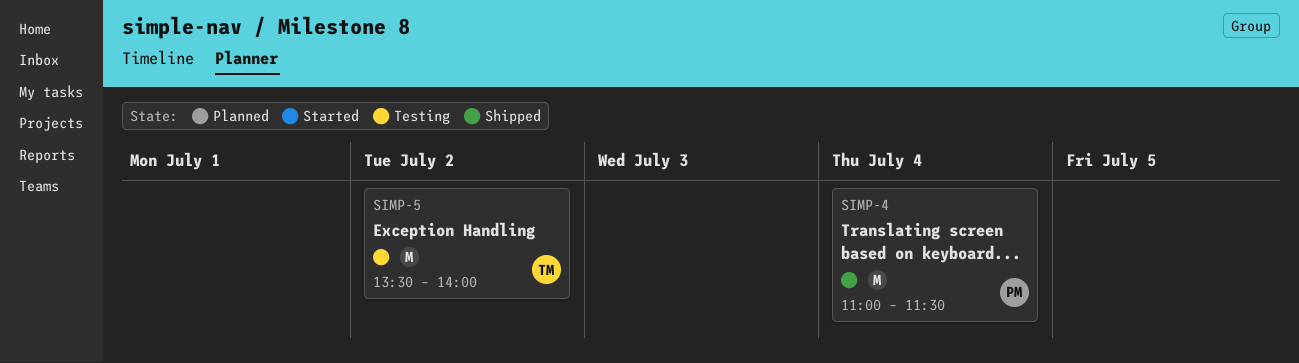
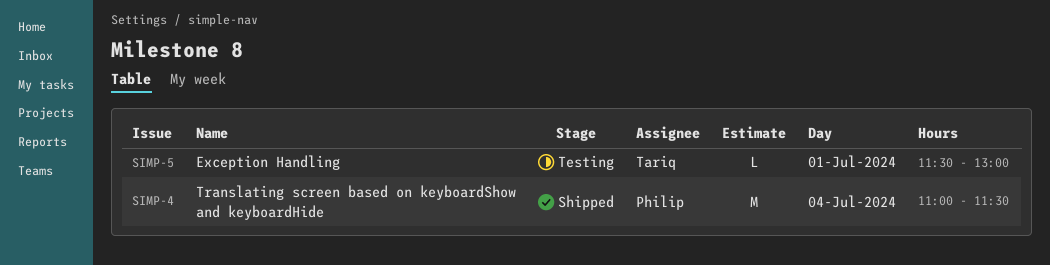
SIMP-5, estimate: M -> L
SIMP-5, day: Jul 2 -> Jul 1
SIMP-5, begins: 13:30 -> 11:30
SIMP-5, ends: 14:00 -> 13:00

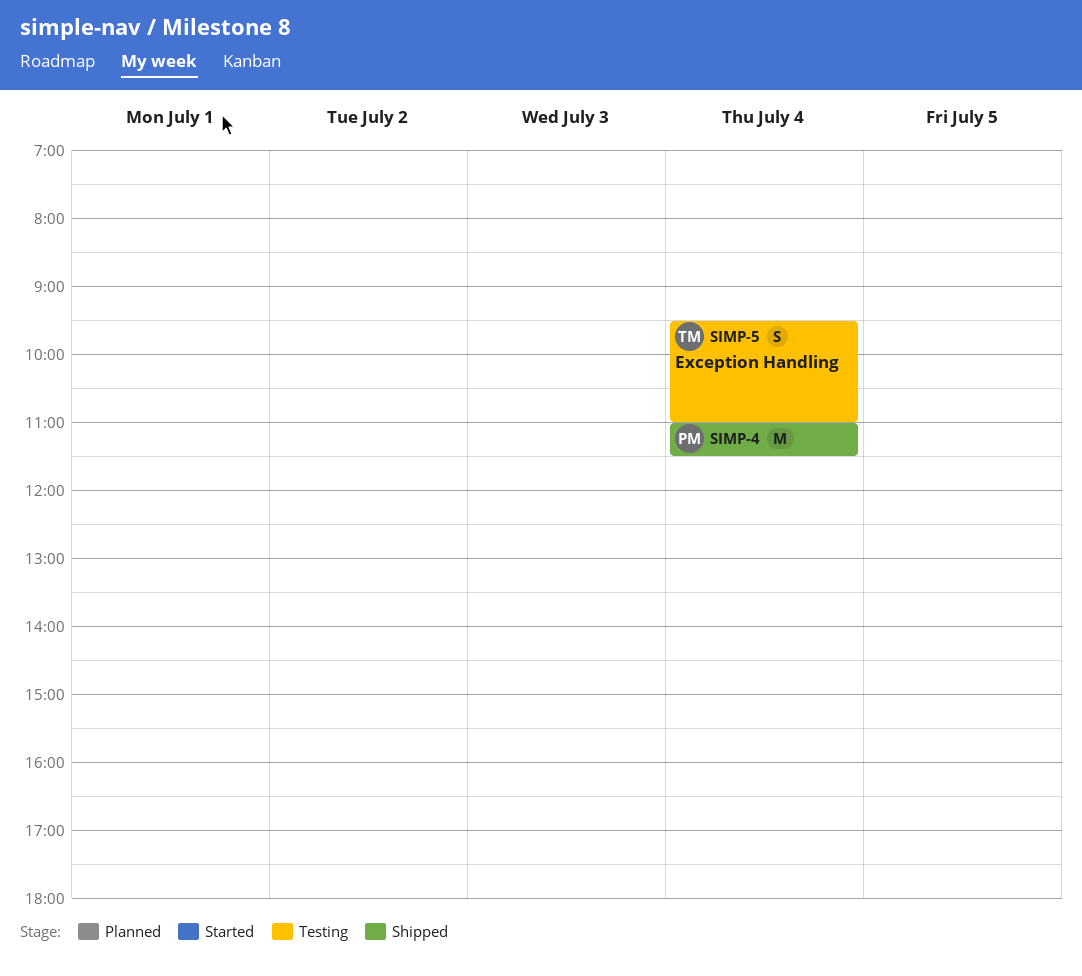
SIMP-5, estimate: L -> S
SIMP-5, day: Jul 1 -> Jul 4
SIMP-5, begins: 11:30 -> 09:30
SIMP-5, ends: 13:00 -> 11:00

